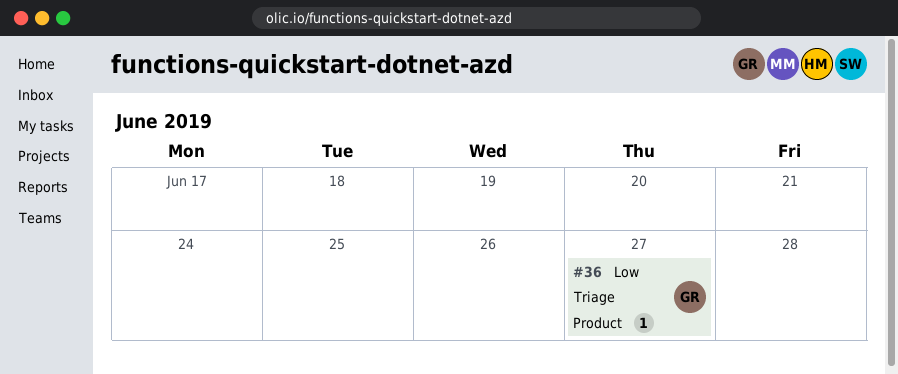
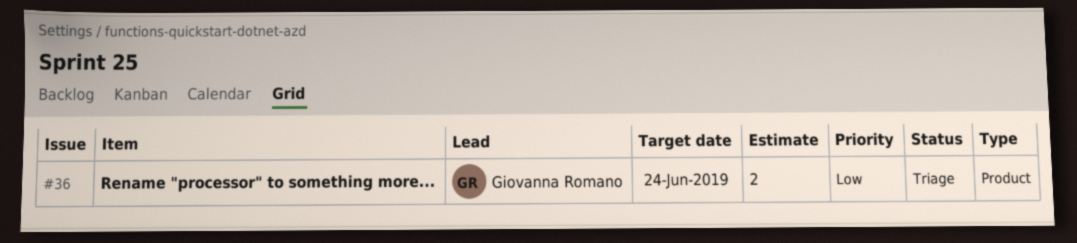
#36, estimate: 1 -> 2
#36, due: Jun 27 -> Jun 24

